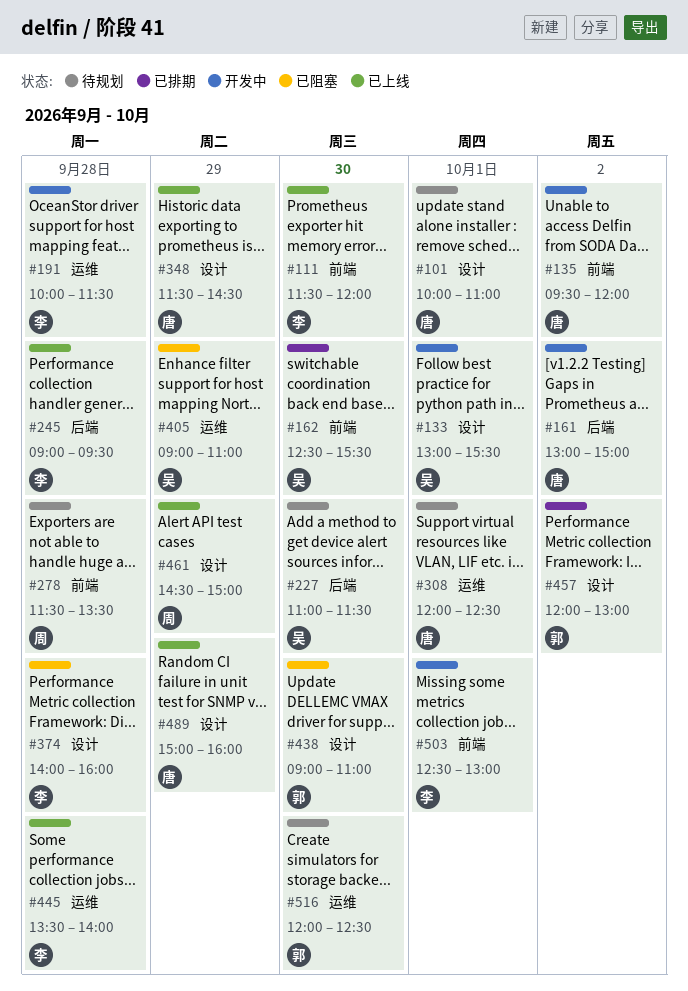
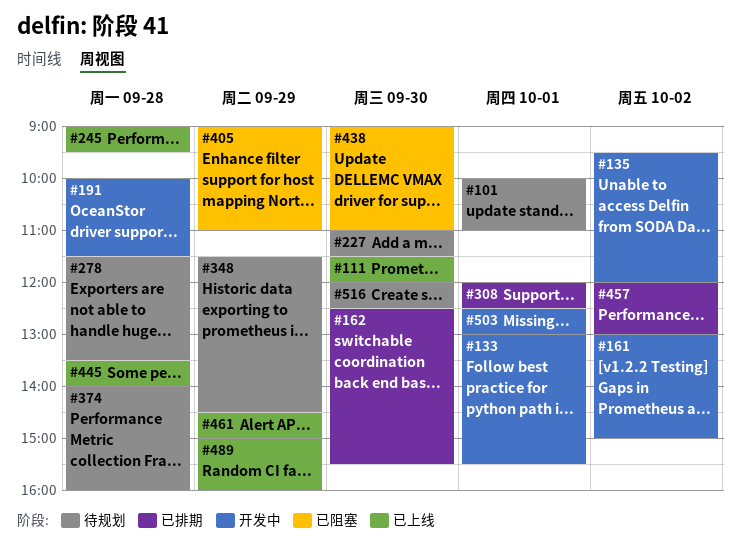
#308, status: 待规划 -> 已排期
#348, status: 已上线 -> 待规划
#374, status: 已阻塞 -> 待规划

